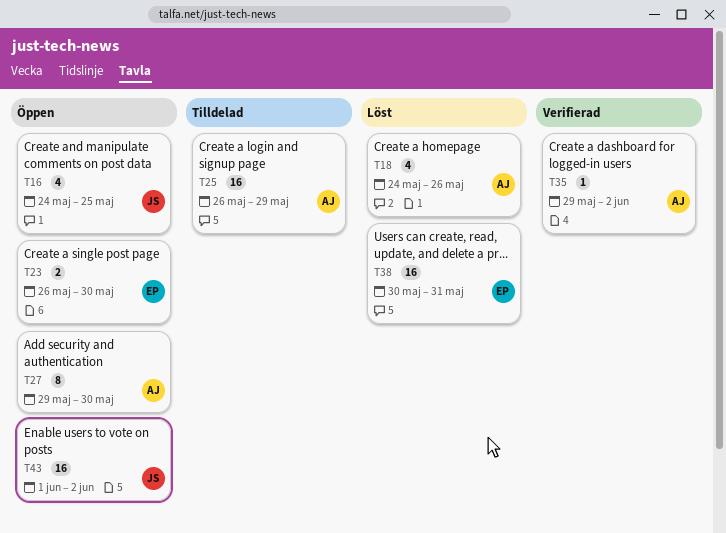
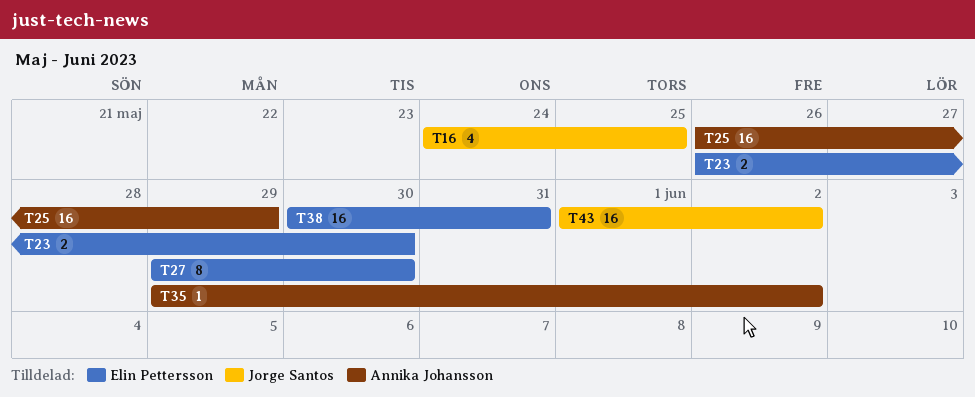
T18: present -> none
T27, owner: Annika Johansson -> Elin Pettersson

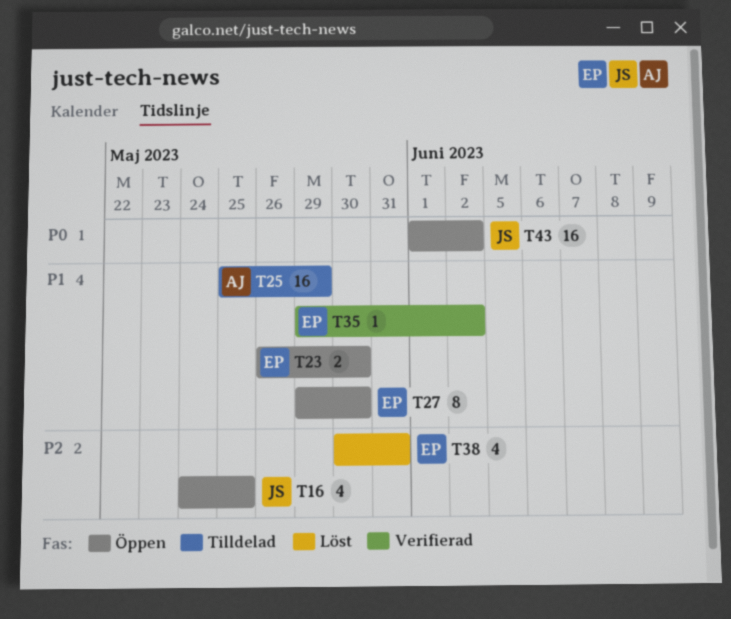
T25, start: May 26 -> May 25
T35, owner: Annika Johansson -> Elin Pettersson
T38, estimate: 16 -> 4

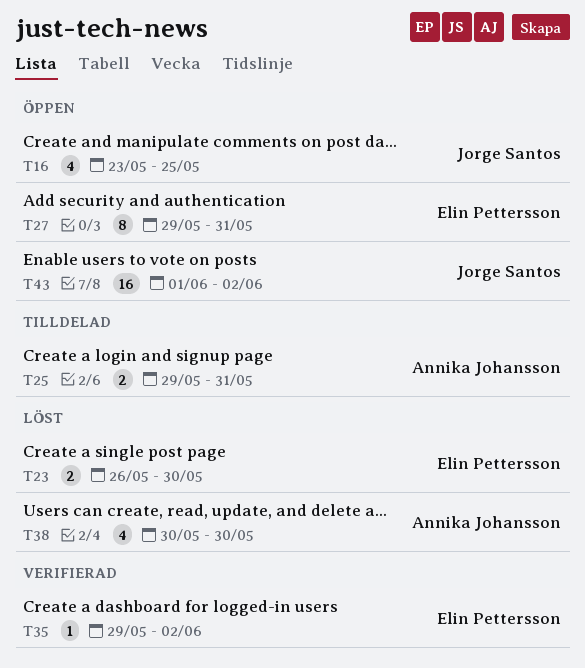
T16, start: May 24 -> May 23
T23, status: Öppen -> Löst
T25, estimate: 16 -> 2
T25, start: May 25 -> May 29
T25, due: May 29 -> May 31
T27, due: May 30 -> May 31
T38, owner: Elin Pettersson -> Annika Johansson
T38, due: May 31 -> May 30

